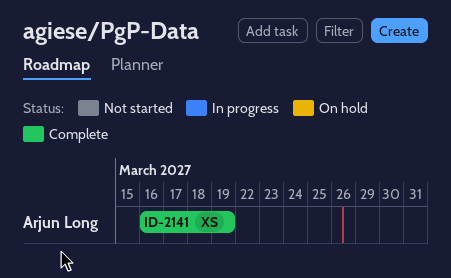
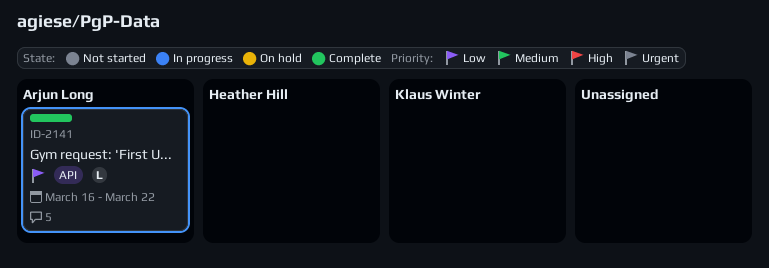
ID-2141, estimate: XS -> L
ID-2141, due: Mar 19 -> Mar 22

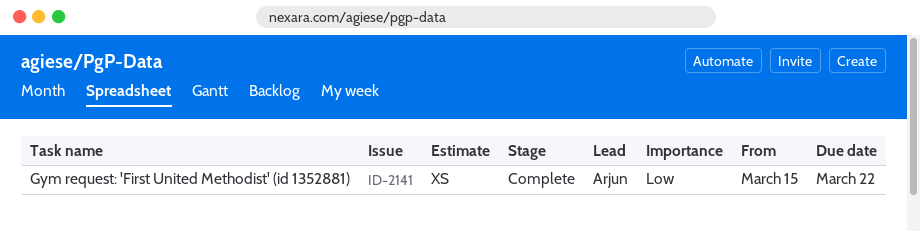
ID-2141, estimate: L -> XS
ID-2141, start: Mar 16 -> Mar 15

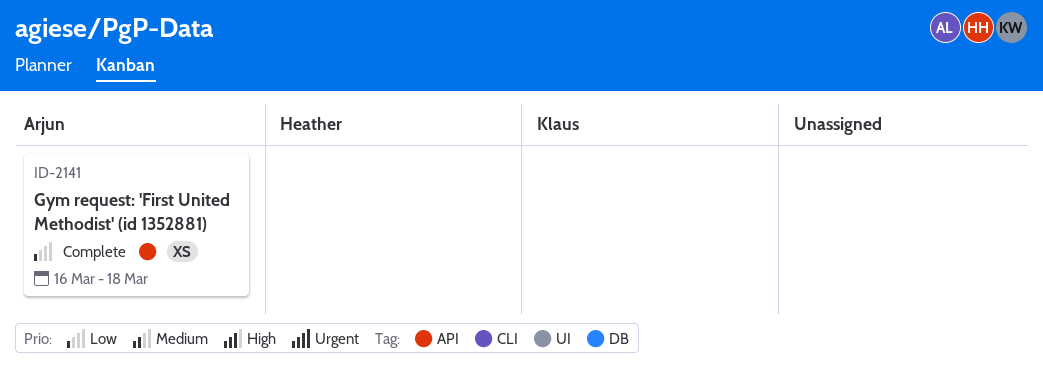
ID-2141, start: Mar 15 -> Mar 16
ID-2141, due: Mar 22 -> Mar 18

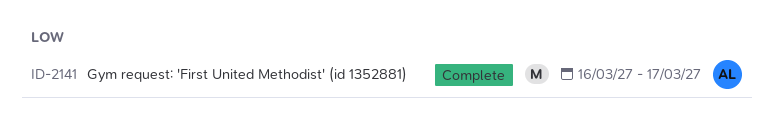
ID-2141, estimate: XS -> M
ID-2141, due: Mar 18 -> Mar 17

